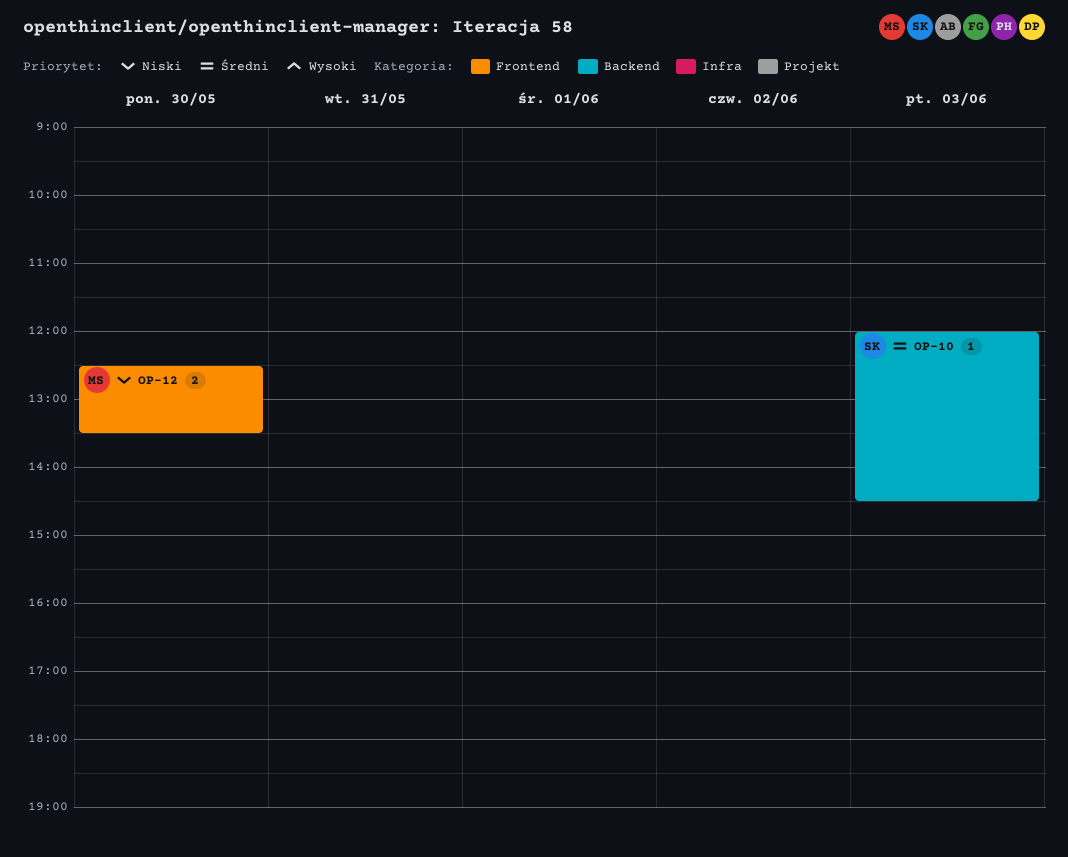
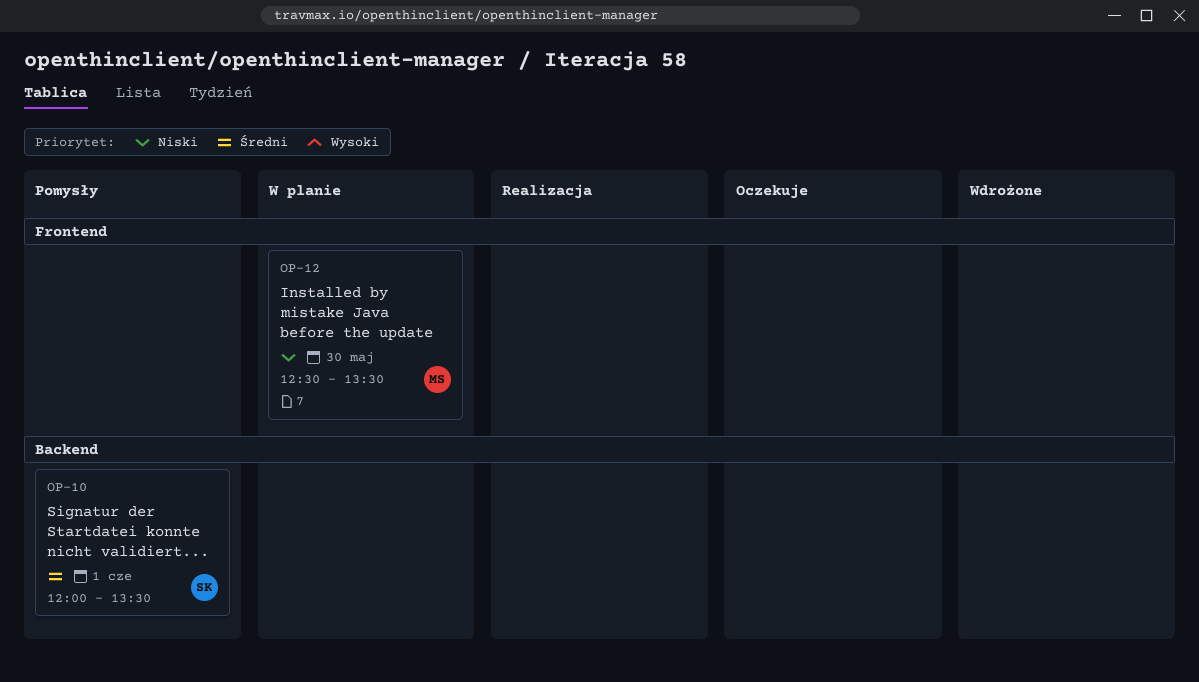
OP-10, day: Jun 3 -> Jun 1
OP-10, ends: 14:30 -> 13:30

